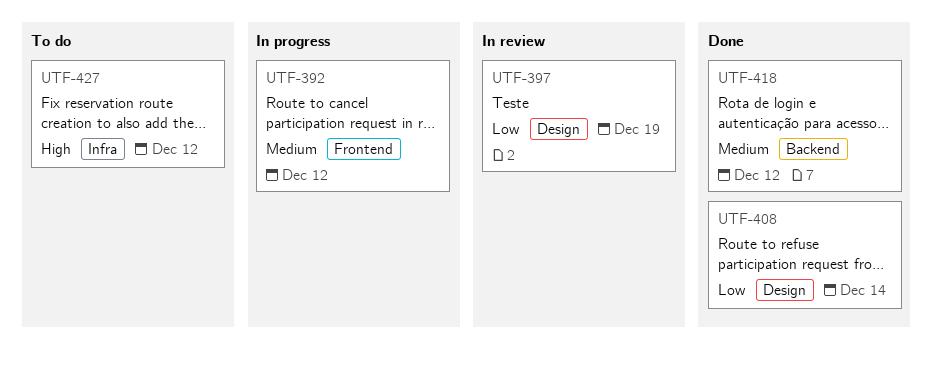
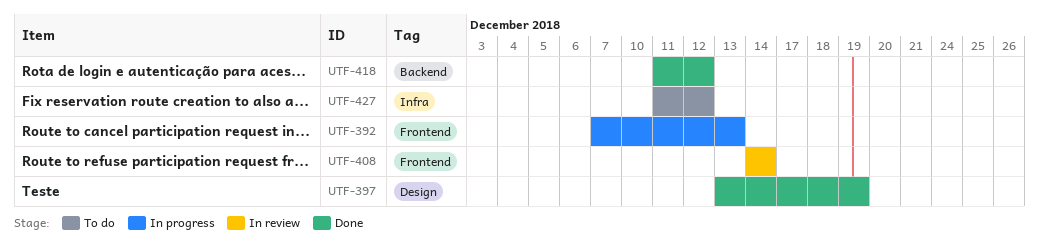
UTF-392, due: Dec 12 -> Dec 13
UTF-397, status: In review -> Done
UTF-408, status: Done -> In review
UTF-408, label: Design -> Frontend

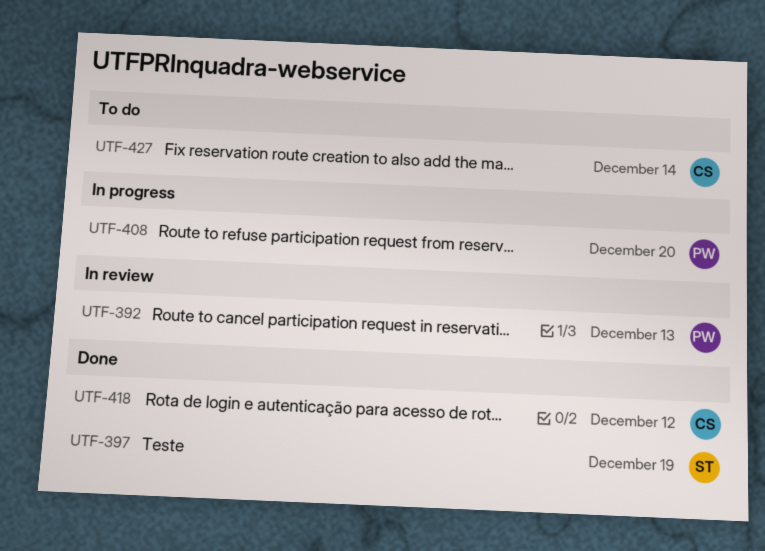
UTF-392, status: In progress -> In review
UTF-408, status: In review -> In progress
UTF-408, due: Dec 14 -> Dec 20
UTF-427, due: Dec 12 -> Dec 14

